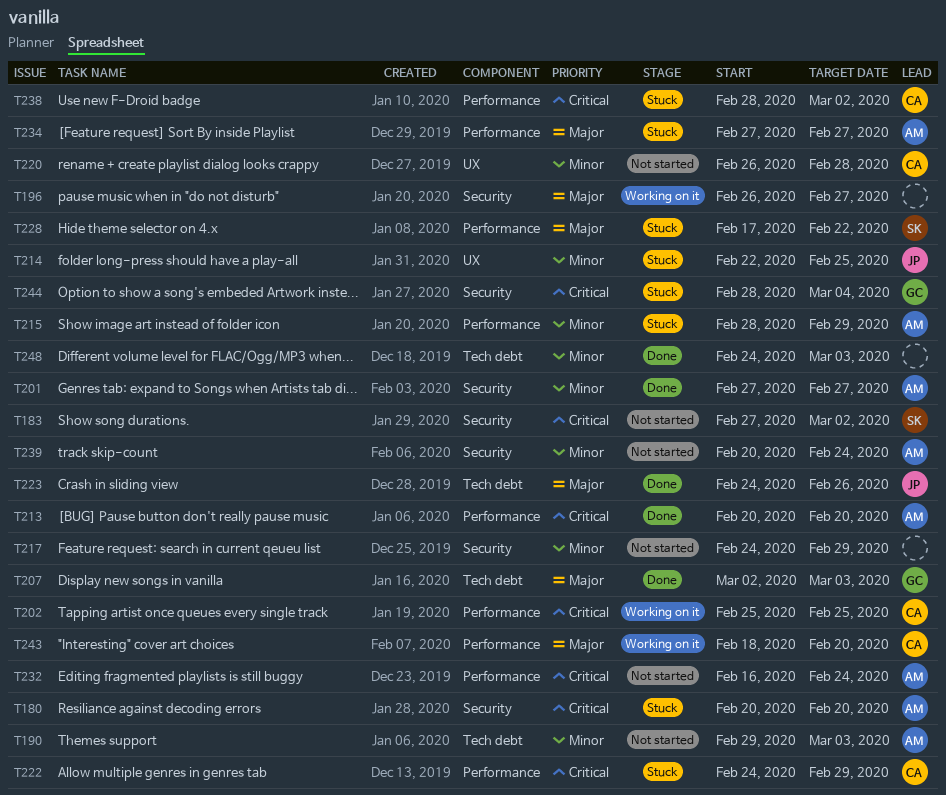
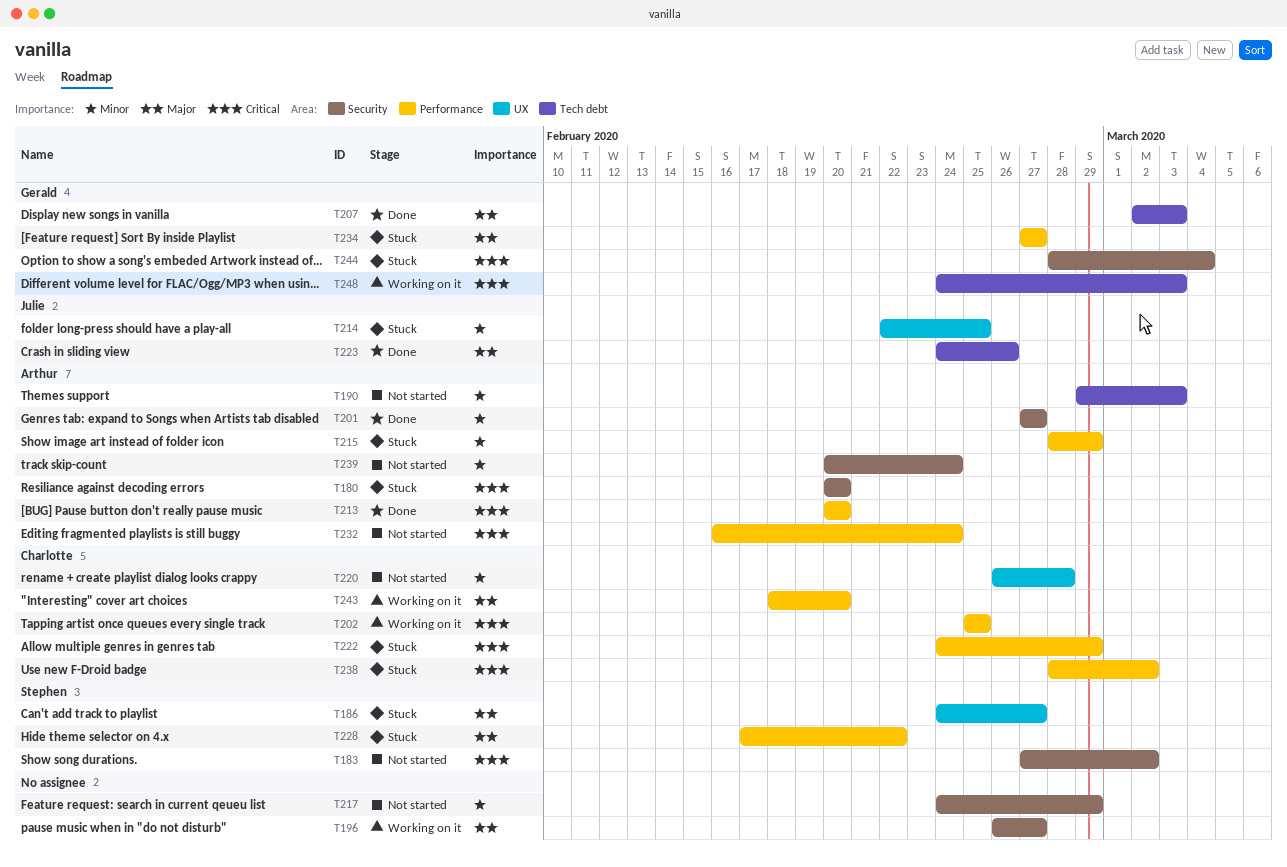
T186: none -> present
T234, owner: Arthur -> Gerald
T248, status: Done -> Working on it
T248, owner: none -> Gerald
T248, priority: Minor -> Critical

